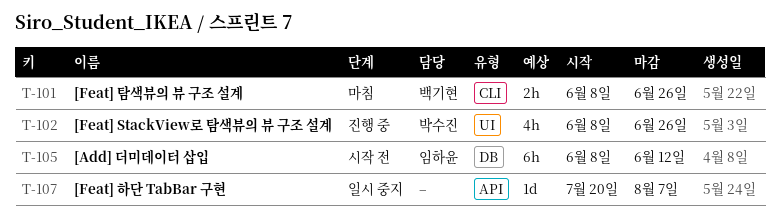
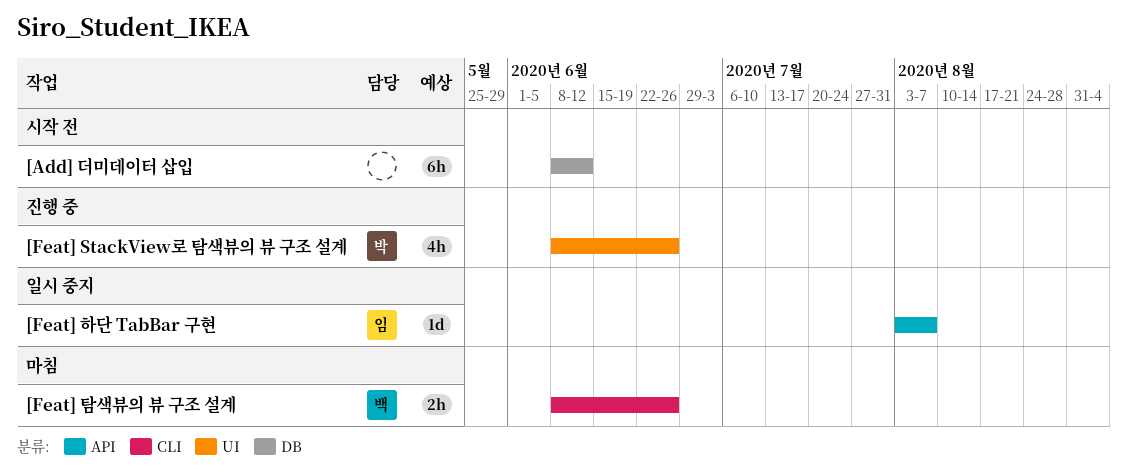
[Add] 더미데이터 삽입, owner: 임하윤 -> none
[Feat] 하단 TabBar 구현, owner: none -> 임하윤
[Feat] 하단 TabBar 구현, start: Jul 20 -> Aug 3

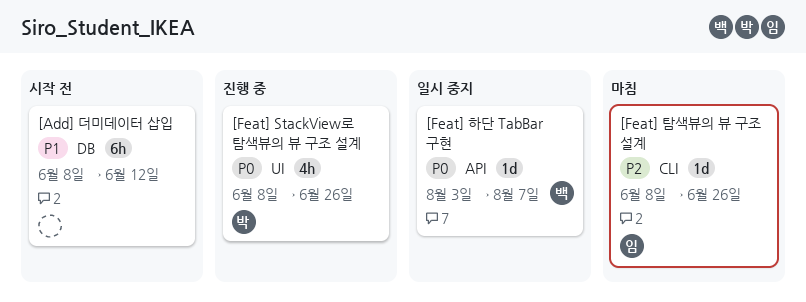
[Feat] 탐색뷰의 뷰 구조 설계, owner: 백 -> 임
[Feat] 탐색뷰의 뷰 구조 설계, estimate: 2h -> 1d
[Feat] 하단 TabBar 구현, owner: 임 -> 백

